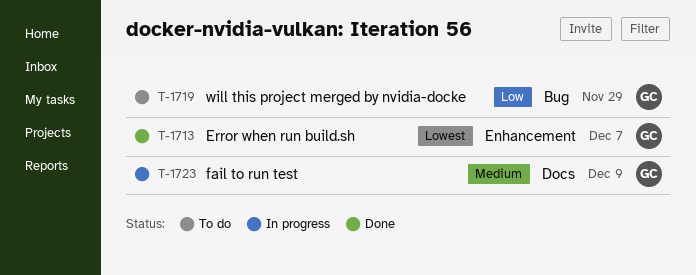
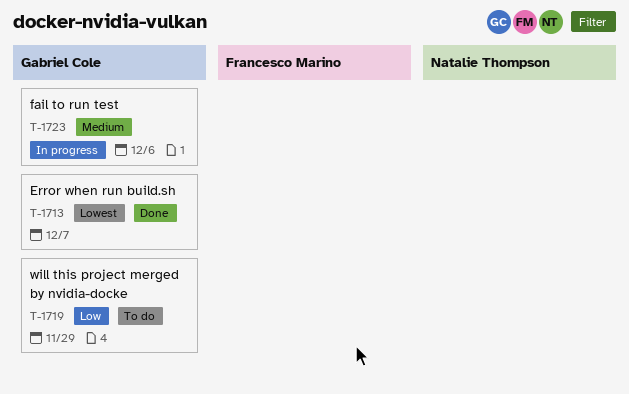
T-1723, due: Dec 9 -> Dec 6

